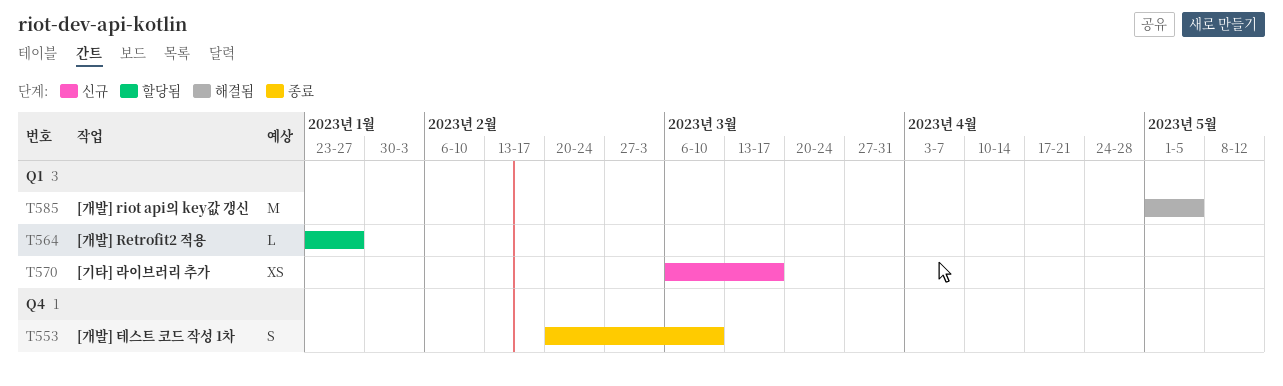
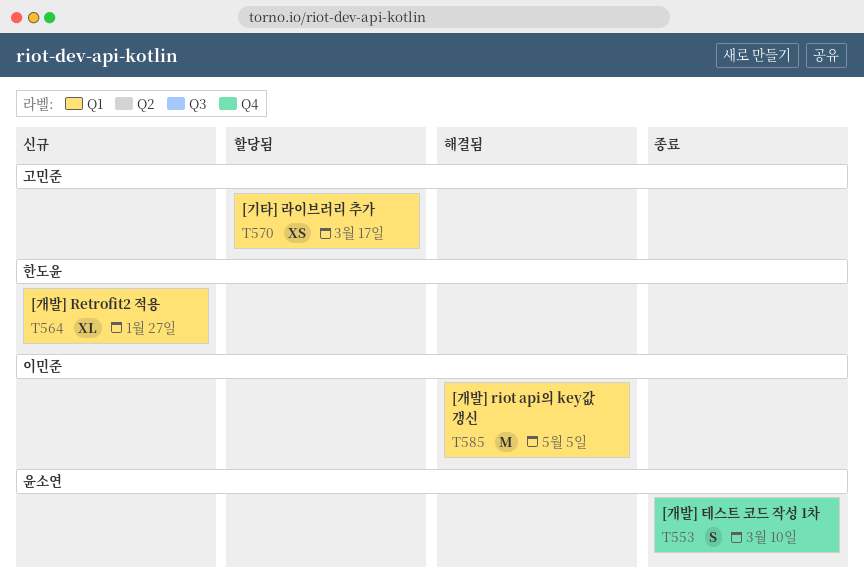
T564, status: 할당됨 -> 신규
T564, estimate: L -> XL
T570, status: 신규 -> 할당됨

